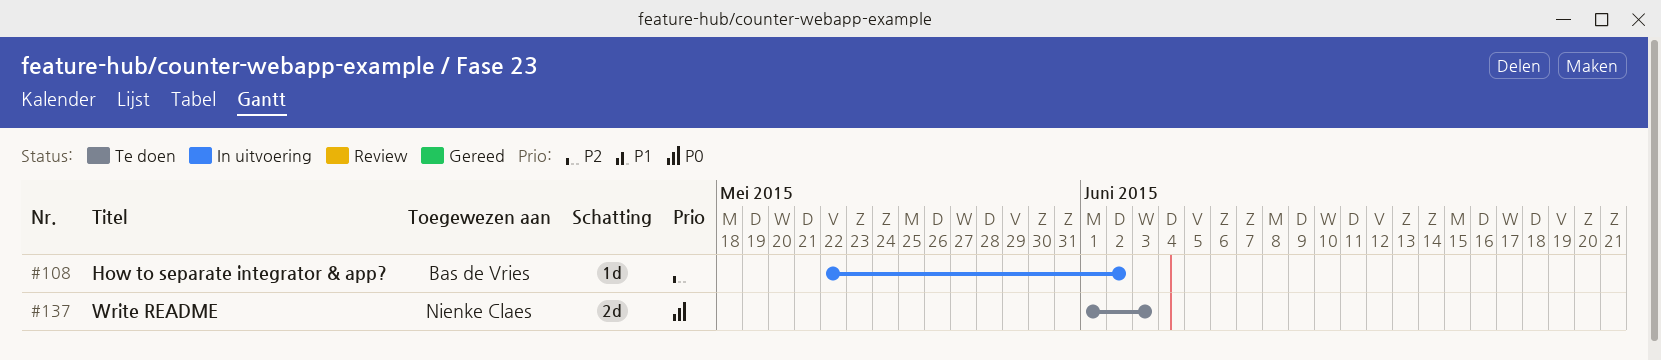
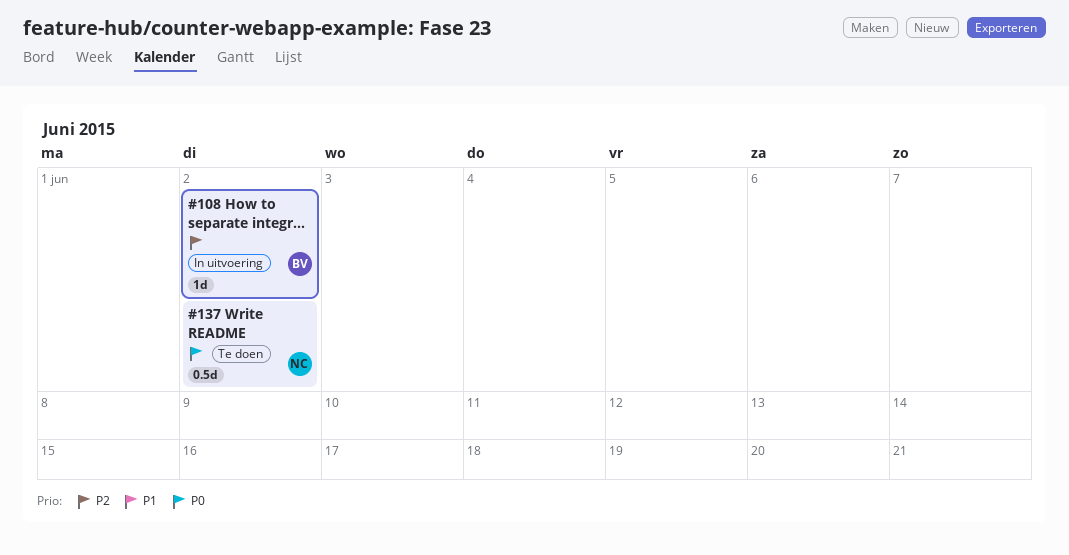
#137, estimate: 2d -> 0.5d
#137, due: Jun 3 -> Jun 2

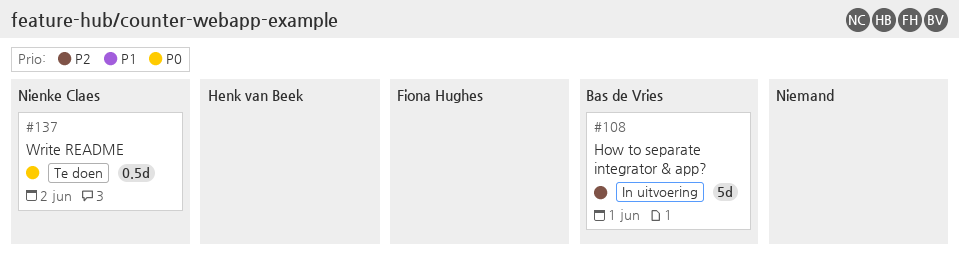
#108, estimate: 1d -> 5d
#108, due: Jun 2 -> Jun 1

